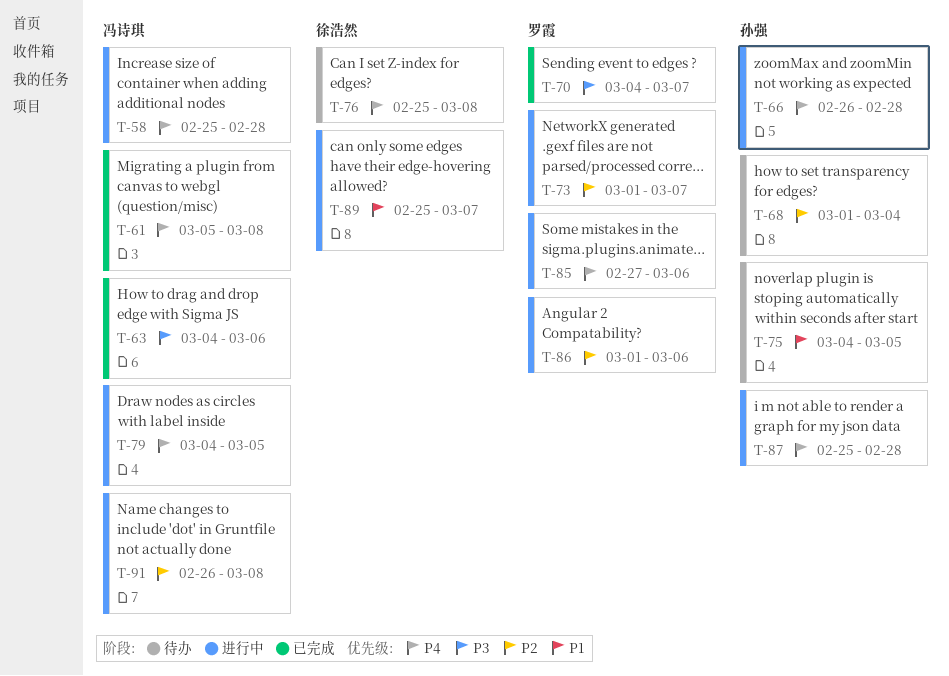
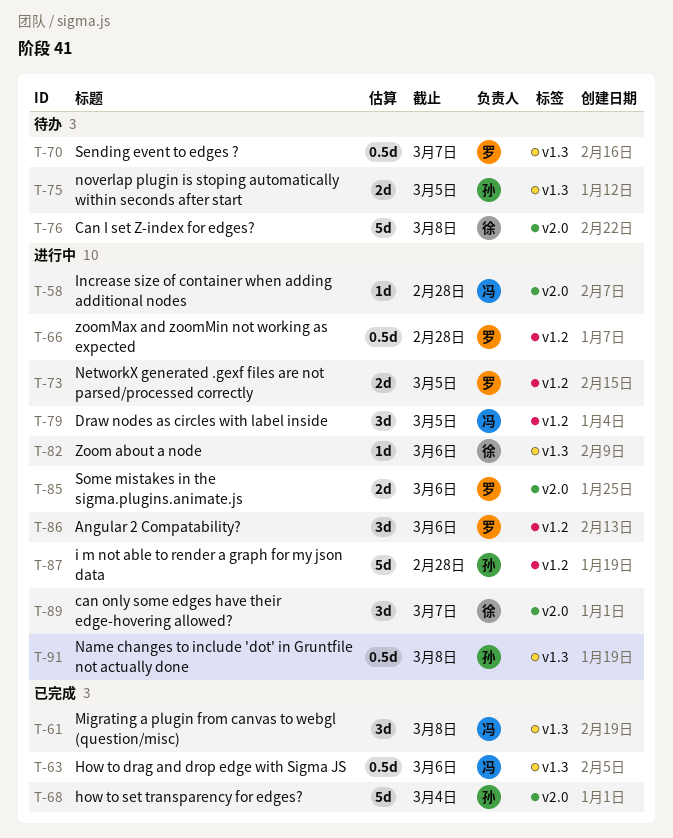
T-66, owner: 孙强 -> 罗霞
T-68, status: 待办 -> 已完成
T-70, status: 已完成 -> 待办
T-73, due: Mar 7 -> Mar 5
T-82: none -> present
T-91, owner: 冯诗琪 -> 孙强

